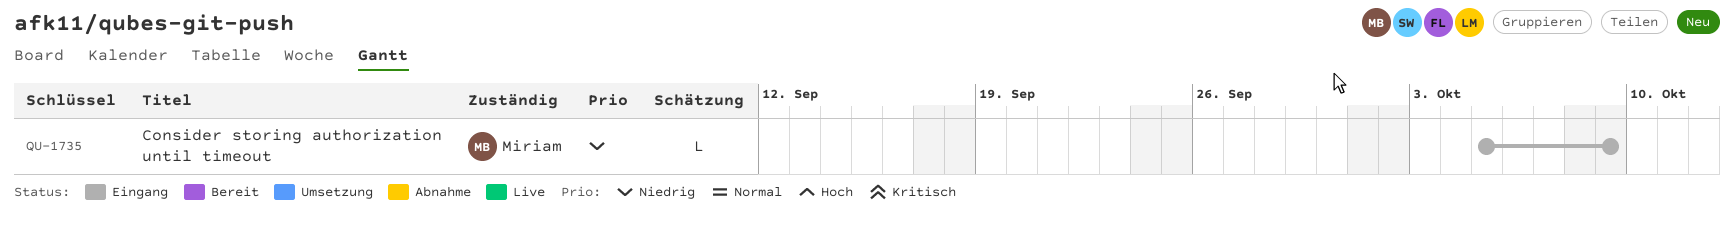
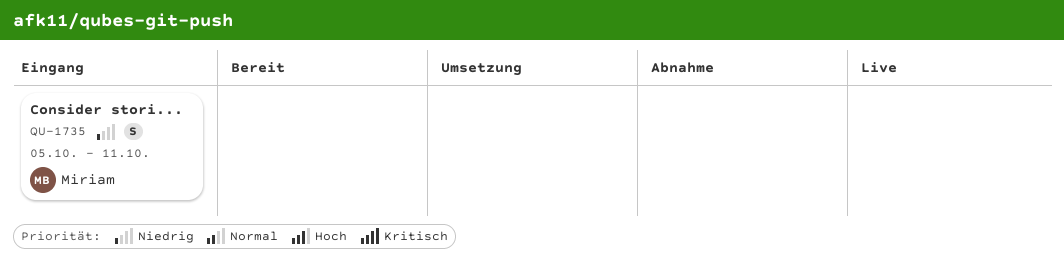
QU-1735, estimate: L -> S
QU-1735, due: Oct 9 -> Oct 11

